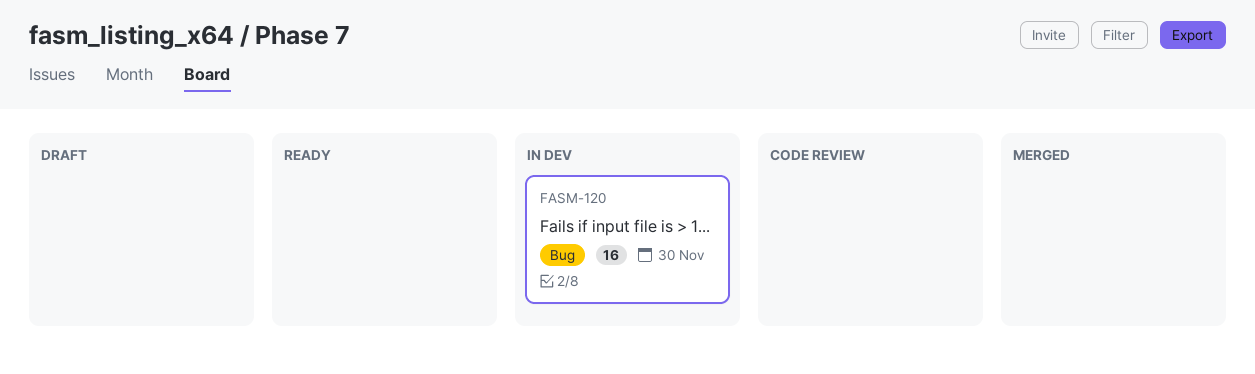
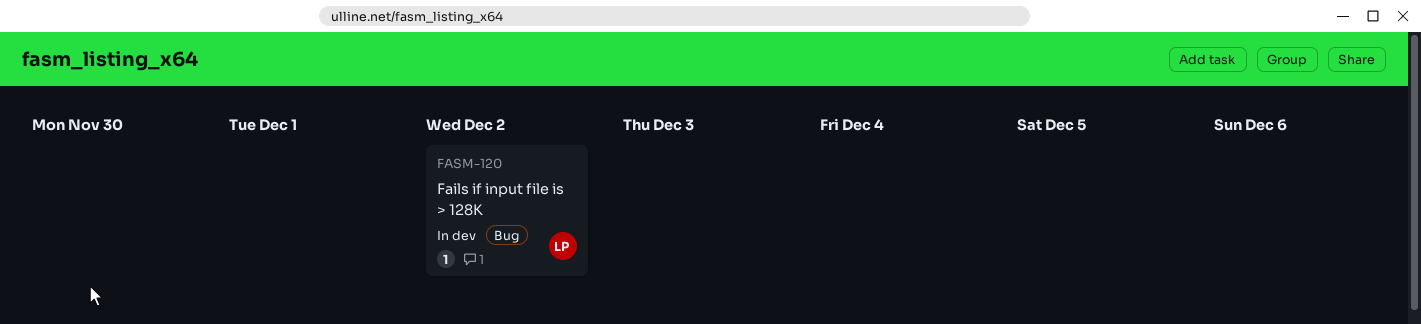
FASM-120, estimate: 16 -> 1
FASM-120, due: Nov 30 -> Dec 2

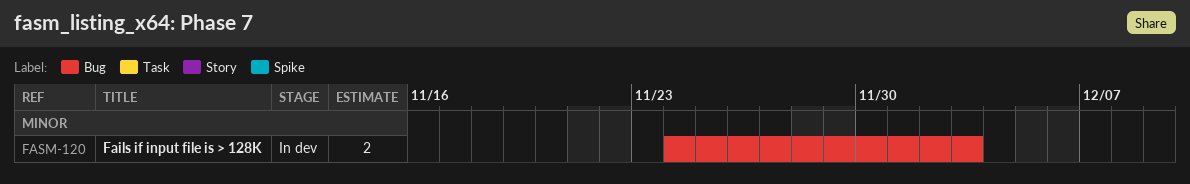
FASM-120, estimate: 1 -> 2
FASM-120, due: Dec 2 -> Dec 3

